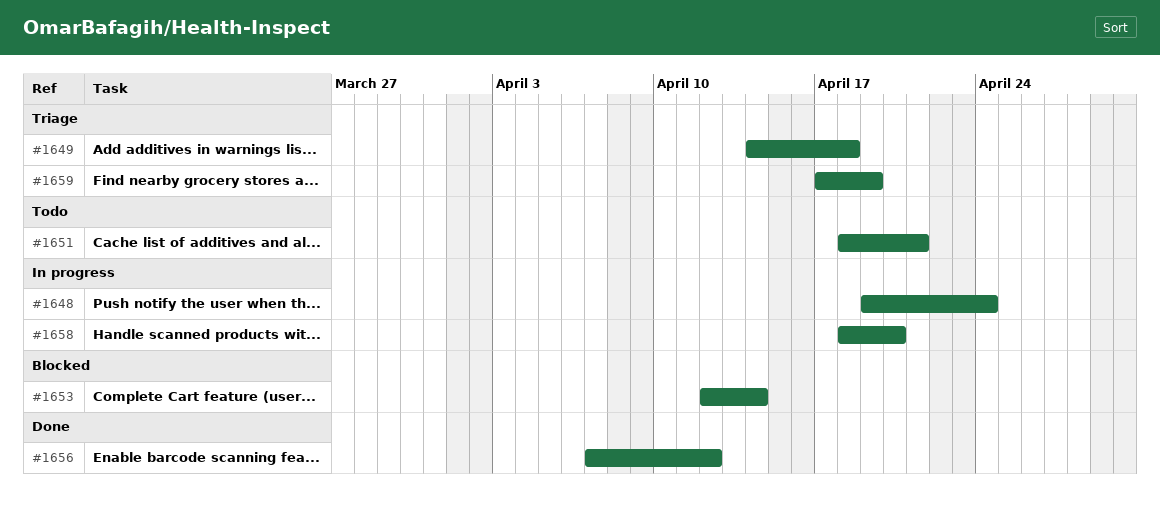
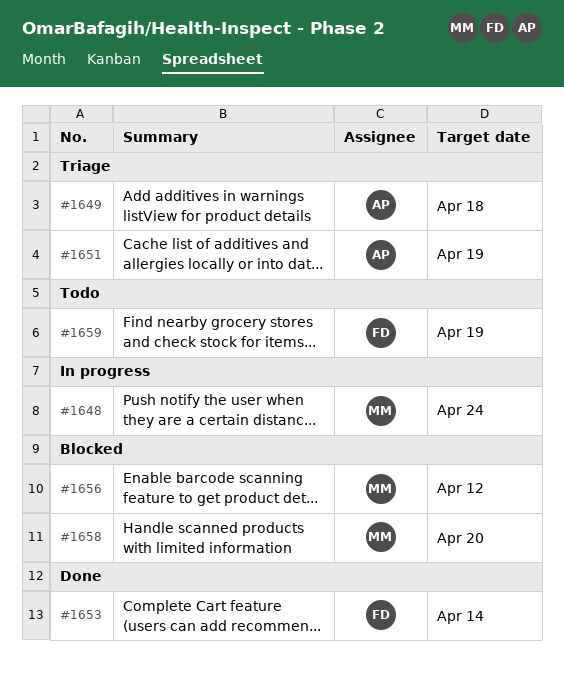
#1651, status: Todo -> Triage
#1651, due: Apr 21 -> Apr 19
#1653, status: Blocked -> Done
#1656, status: Done -> Blocked
#1658, status: In progress -> Blocked
#1659, status: Triage -> Todo

